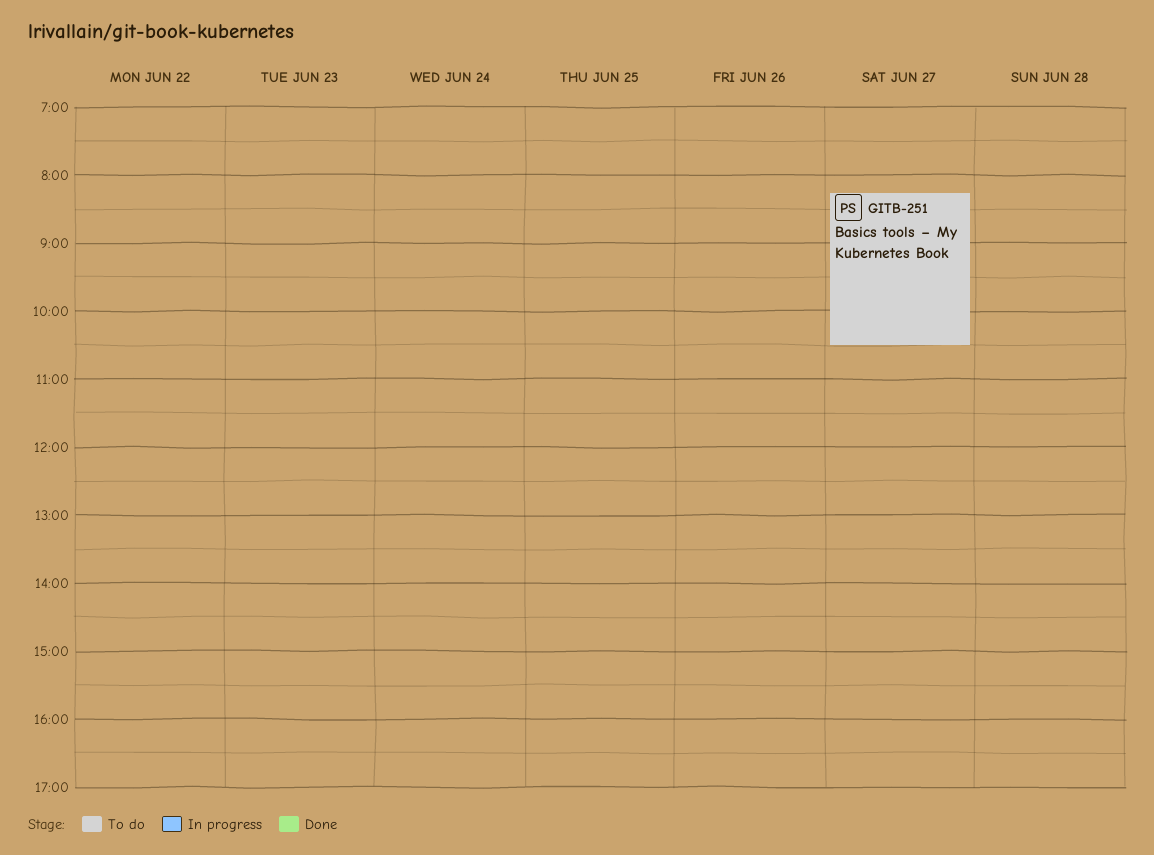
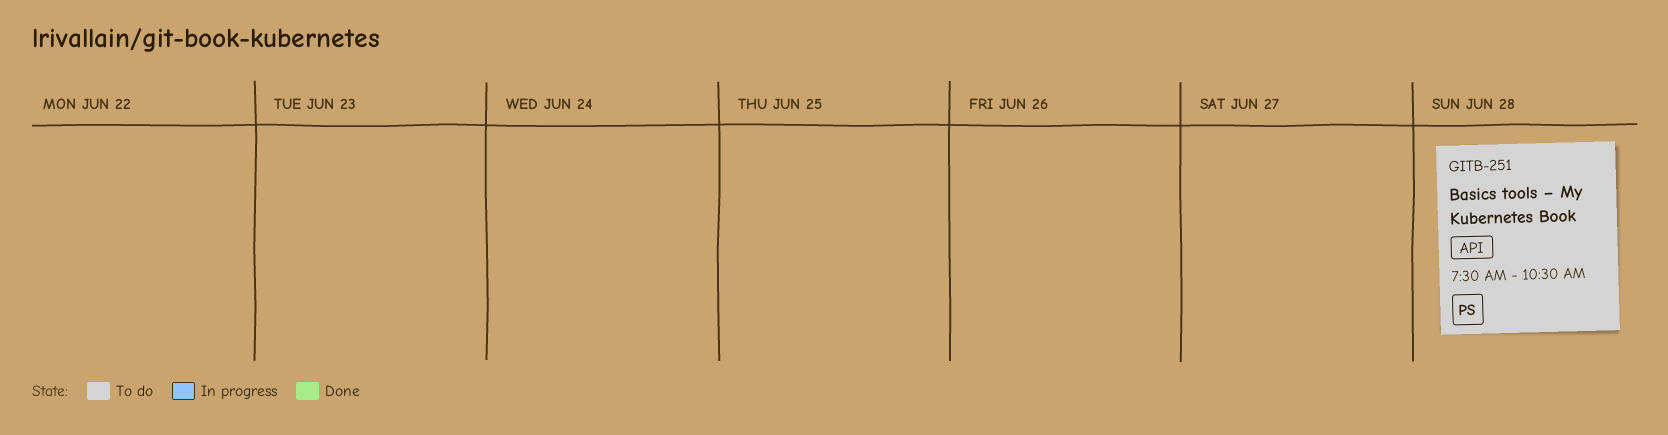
GITB-251, day: Jun 27 -> Jun 28
GITB-251, begins: 08:15 -> 07:30

